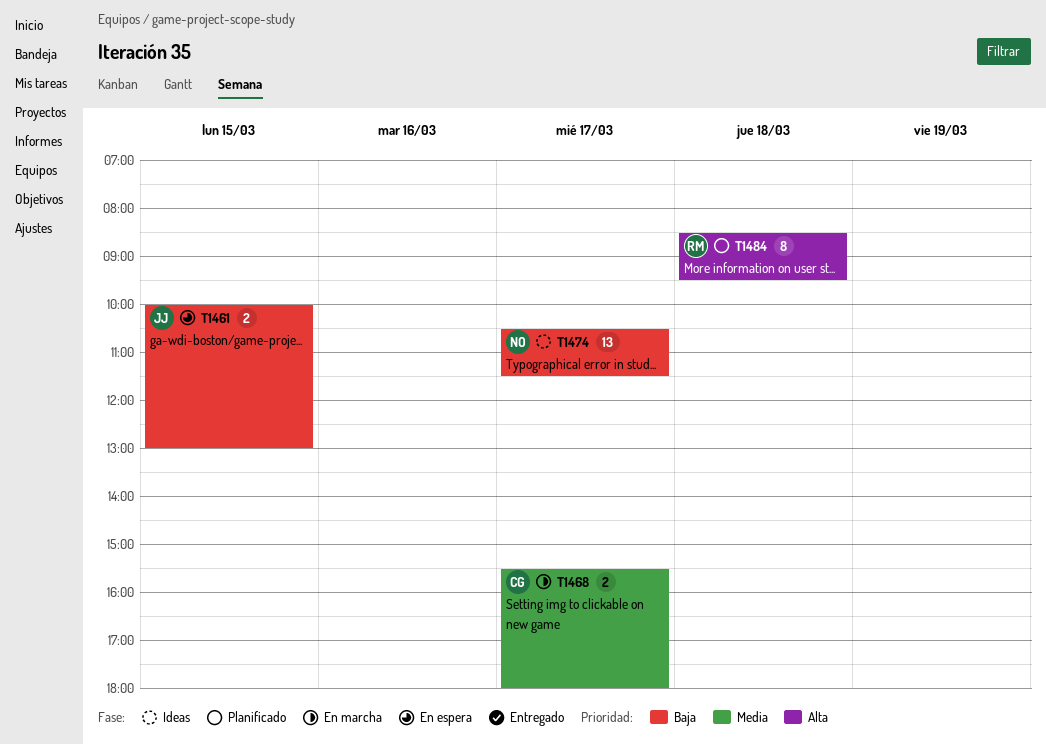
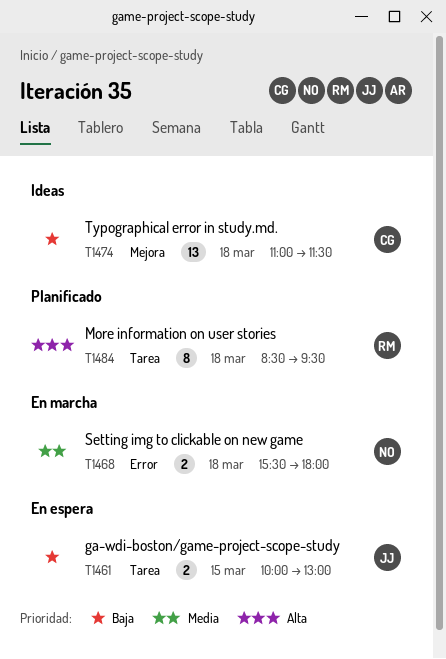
T1468, owner: CG -> NO
T1468, day: Mar 17 -> Mar 18
T1474, owner: NO -> CG
T1474, day: Mar 17 -> Mar 18
T1474, begins: 10:30 -> 11:00

